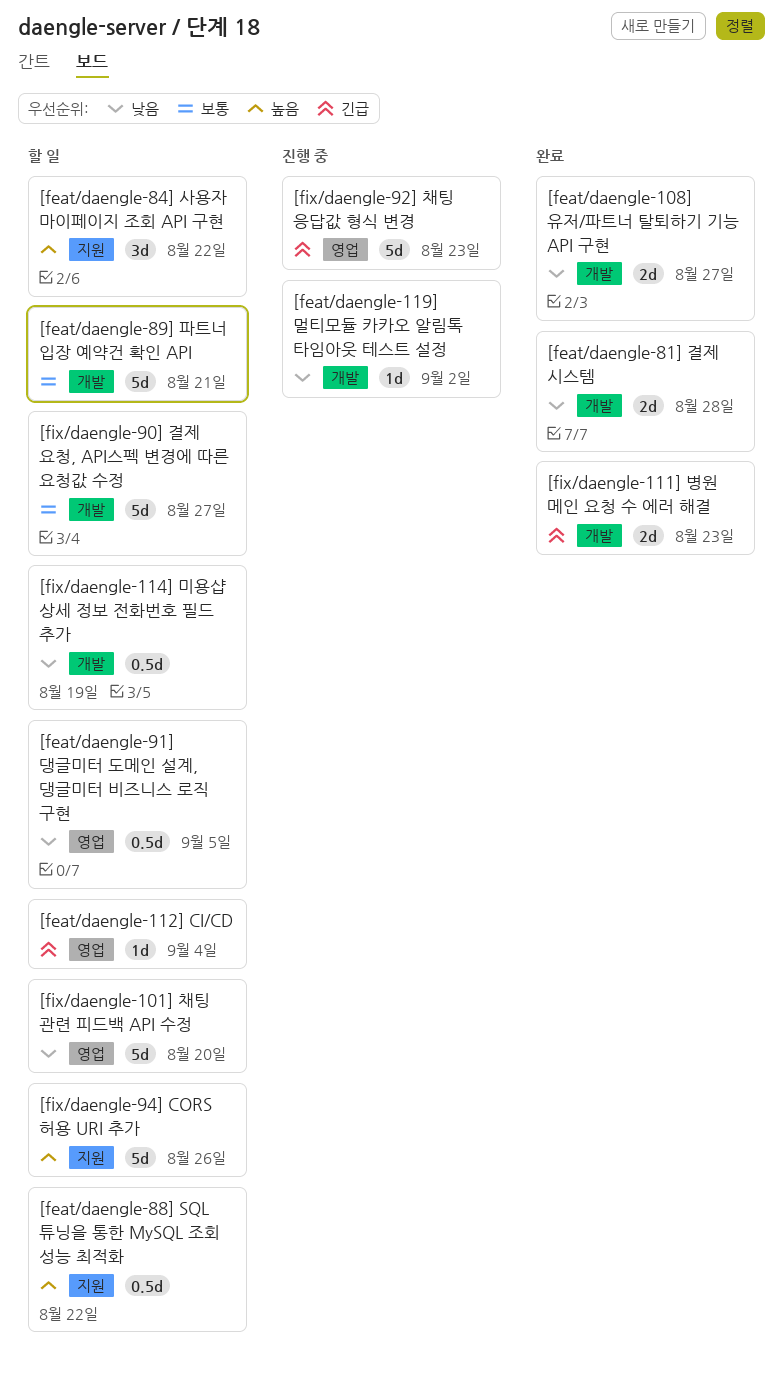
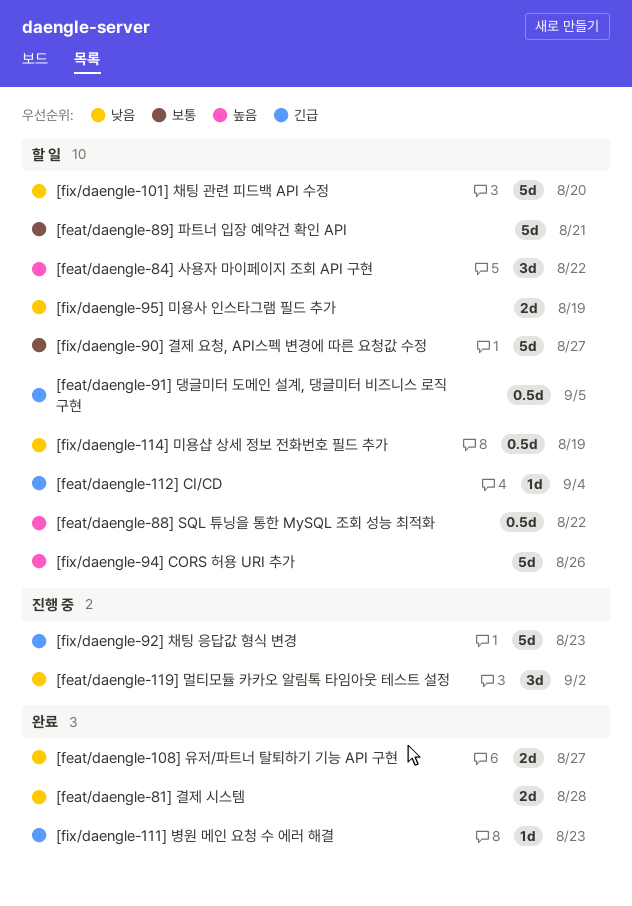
[feat/daengle-119] 멀티모듈 카카오 알림톡 타임아웃 테스트 설정, estimate: 1d -> 3d
[feat/daengle-91] 댕글미터 도메인 설계, 댕글미터 비즈니스 로직 구현, priority: 낮음 -> 긴급
[fix/daengle-111] 병원 메인 요청 수 에러 해결, estimate: 2d -> 1d
[fix/daengle-95] 미용사 인스타그램 필드 추가: none -> present

